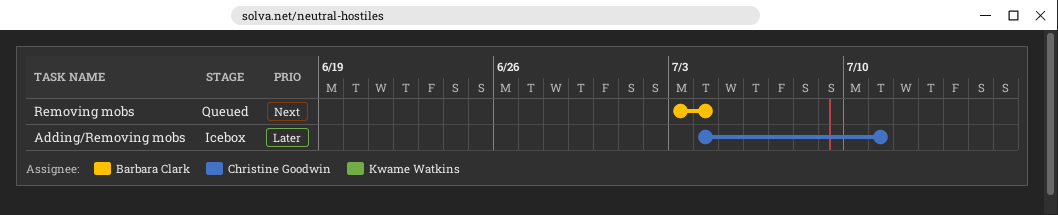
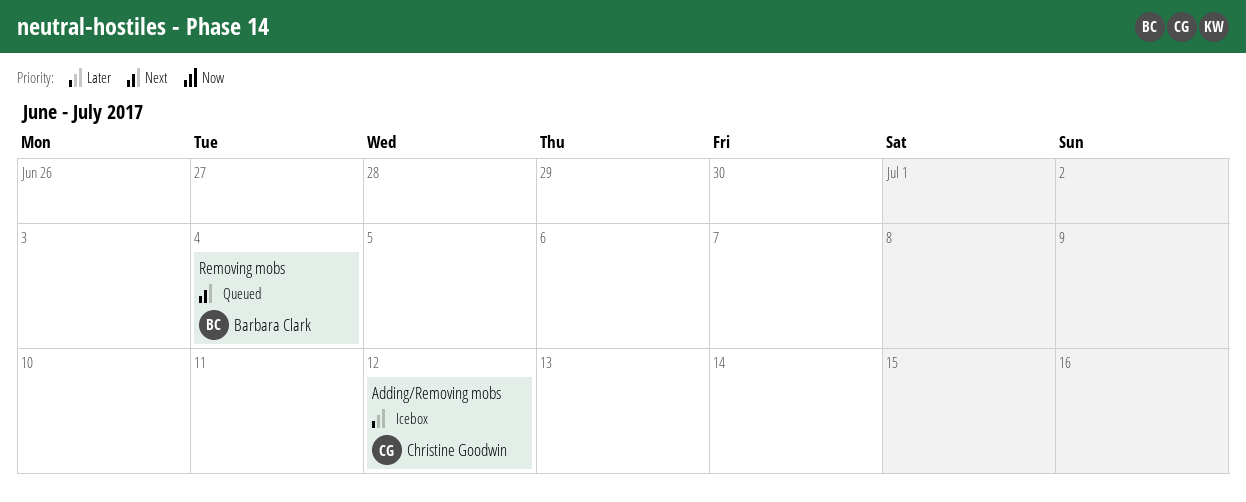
Adding/Removing mobs, due: Jul 11 -> Jul 12

